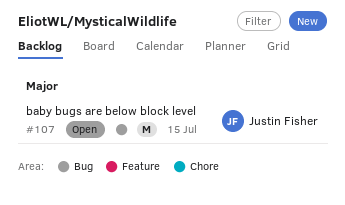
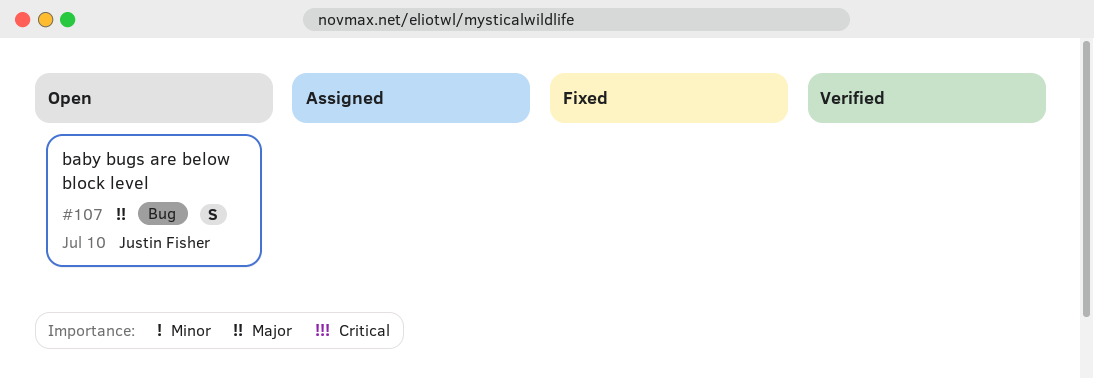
#107, estimate: M -> S
#107, due: Jul 15 -> Jul 10

